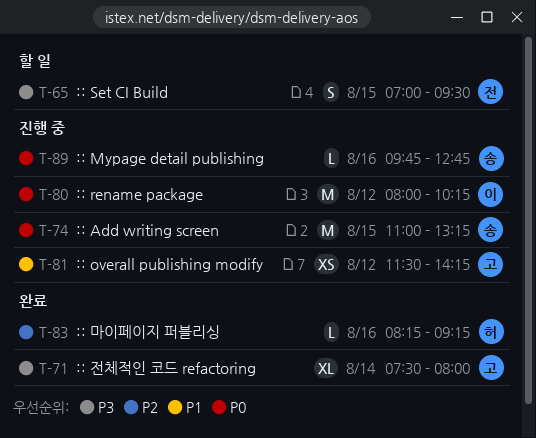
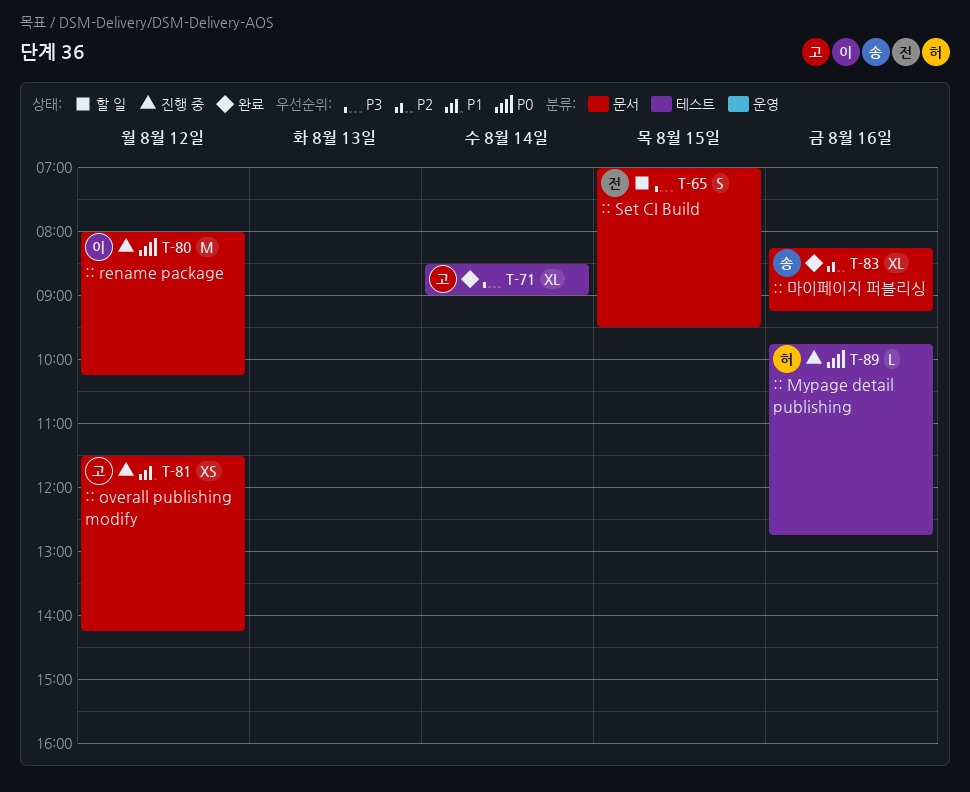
T-71, begins: 07:30 -> 08:30
T-71, ends: 08:00 -> 09:00
T-74: present -> none
T-83, owner: 허 -> 송
T-83, estimate: L -> XL
T-89, owner: 송 -> 허

